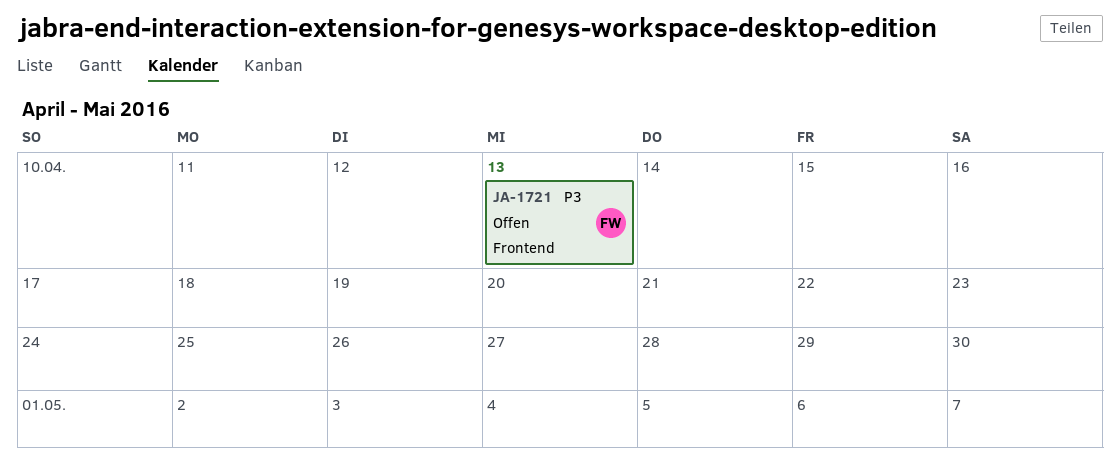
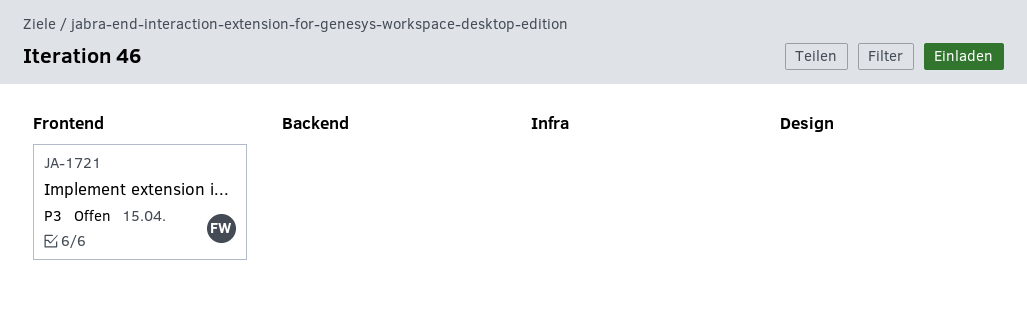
JA-1721, due: Apr 13 -> Apr 15

